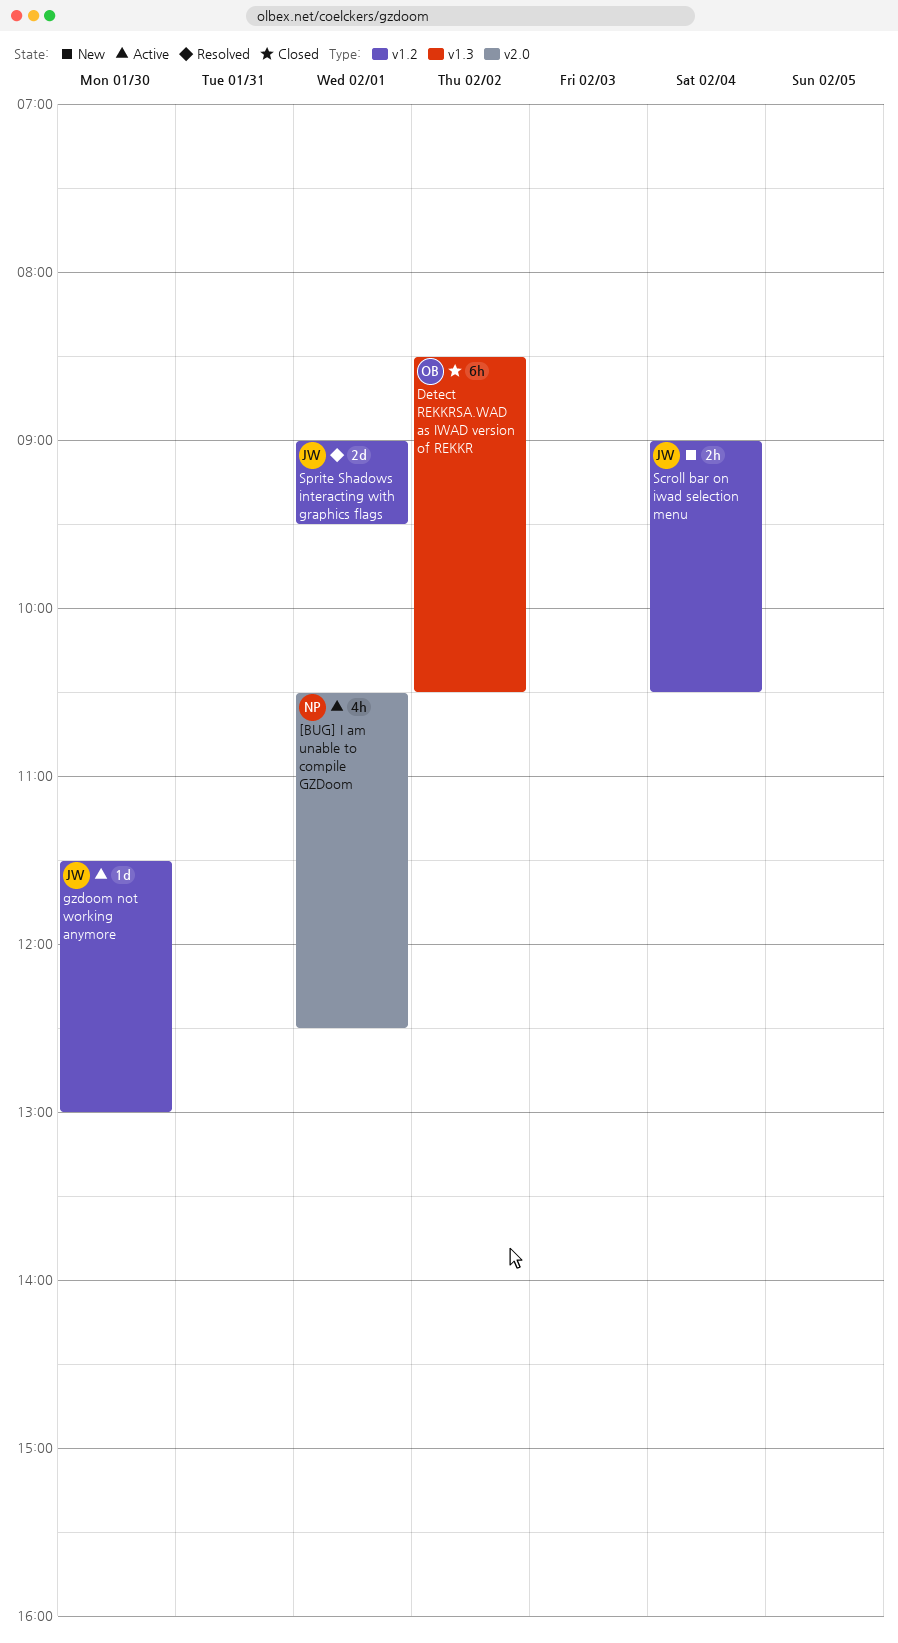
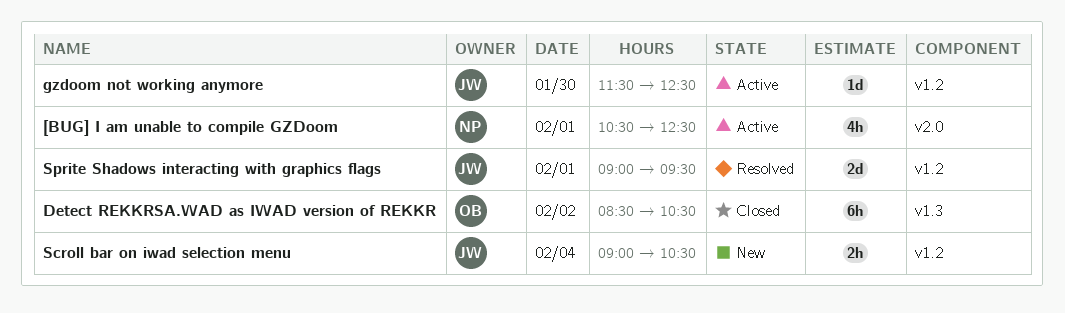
gzdoom not working anymore, ends: 13:00 -> 12:30

